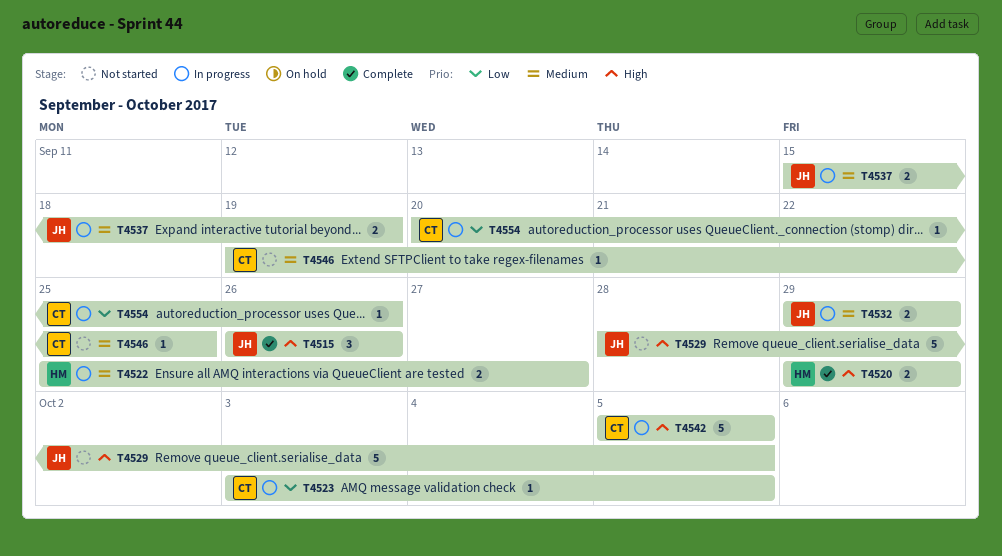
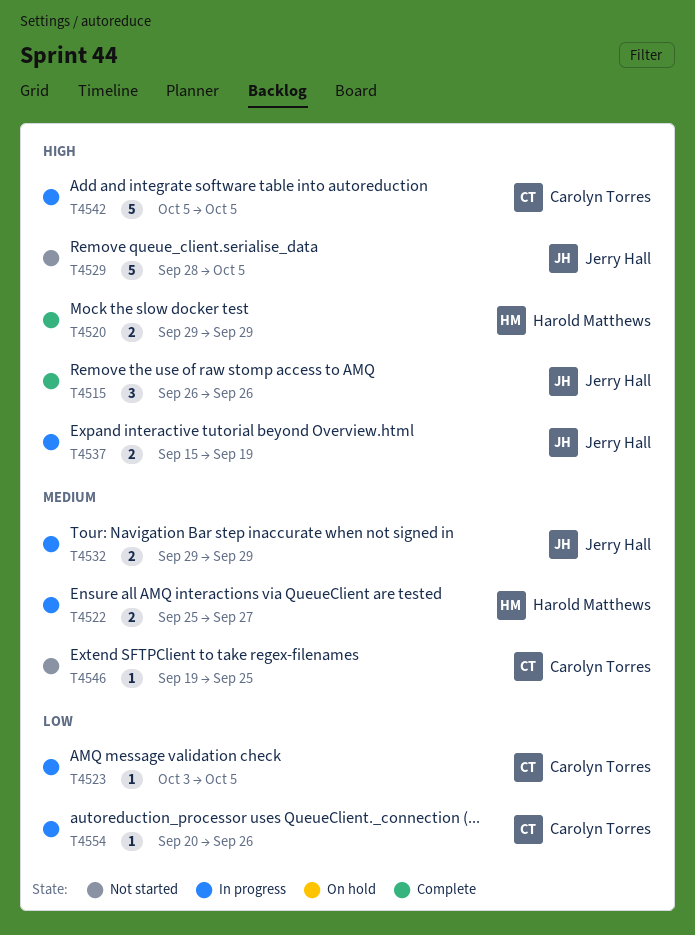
T4537, priority: Medium -> High

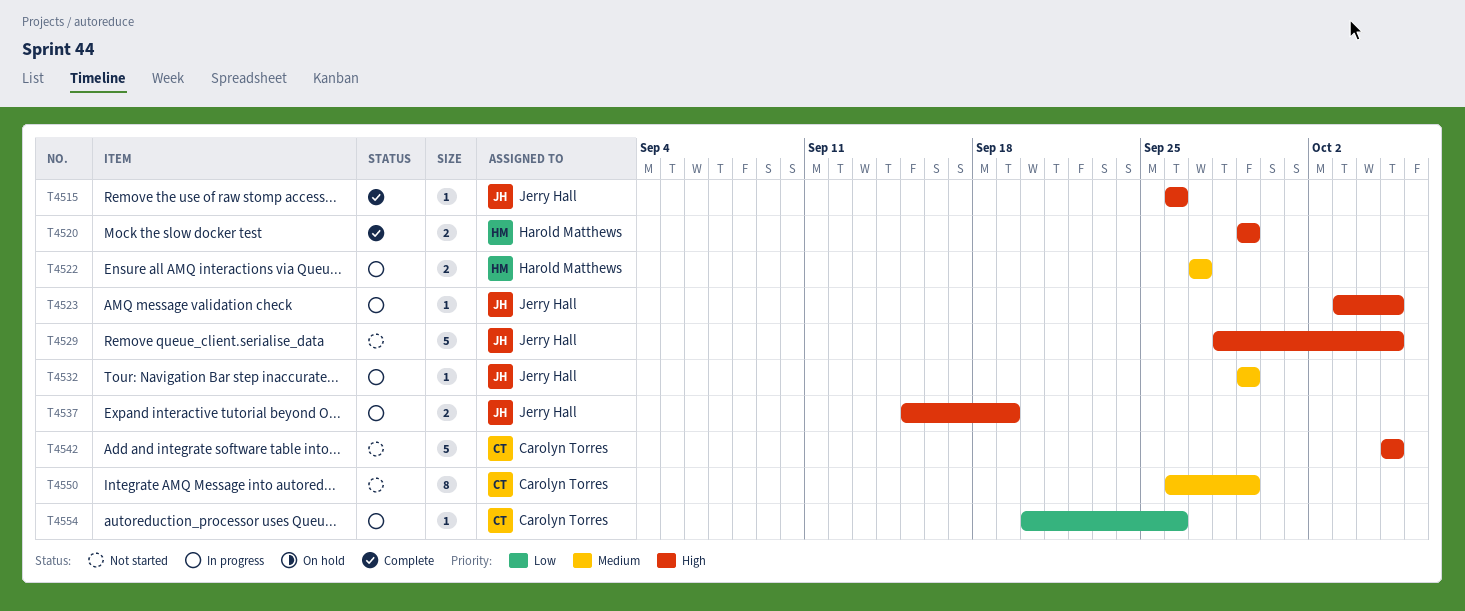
T4515, estimate: 3 -> 1
T4522, start: Sep 25 -> Sep 27
T4523, owner: Carolyn Torres -> Jerry Hall
T4523, priority: Low -> High
T4532, estimate: 2 -> 1
T4542, status: In progress -> Not started
T4546: present -> none
T4550: none -> present

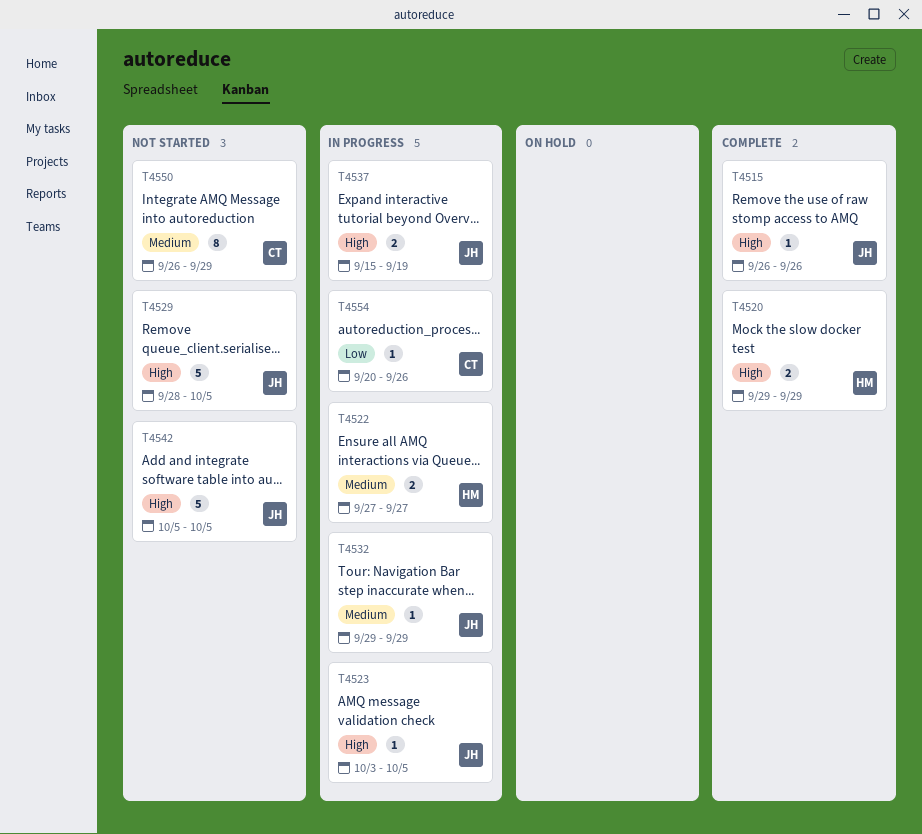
T4542, owner: Carolyn Torres -> Jerry Hall

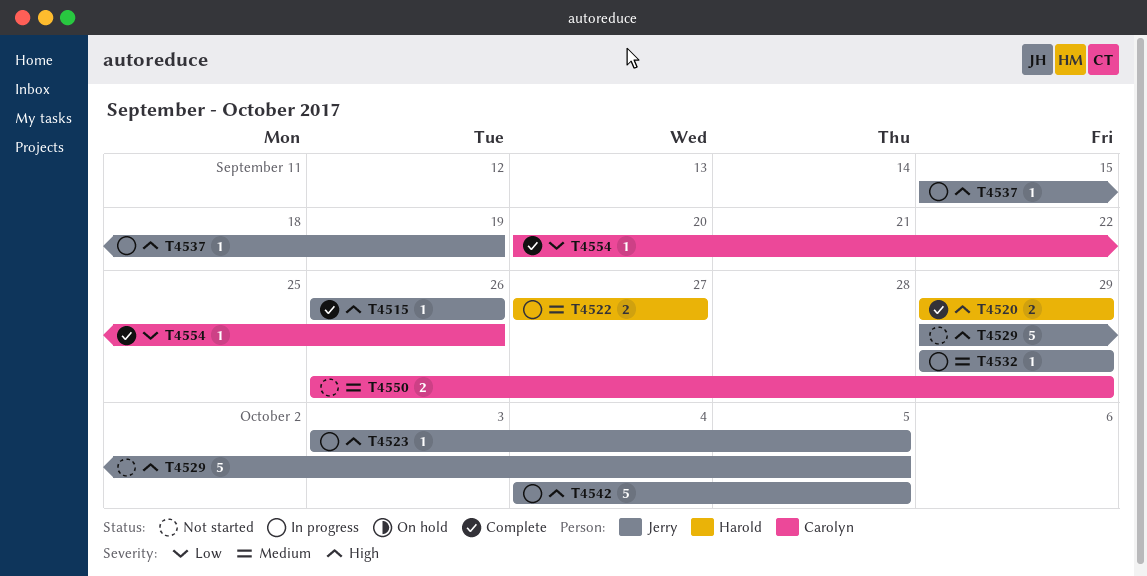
T4529, start: Sep 28 -> Sep 29
T4537, estimate: 2 -> 1
T4542, status: Not started -> In progress
T4542, start: Oct 5 -> Oct 4
T4550, estimate: 8 -> 2
T4554, status: In progress -> Complete

